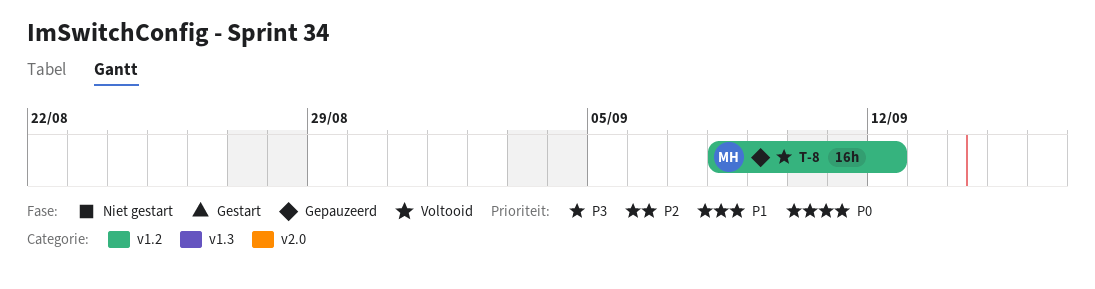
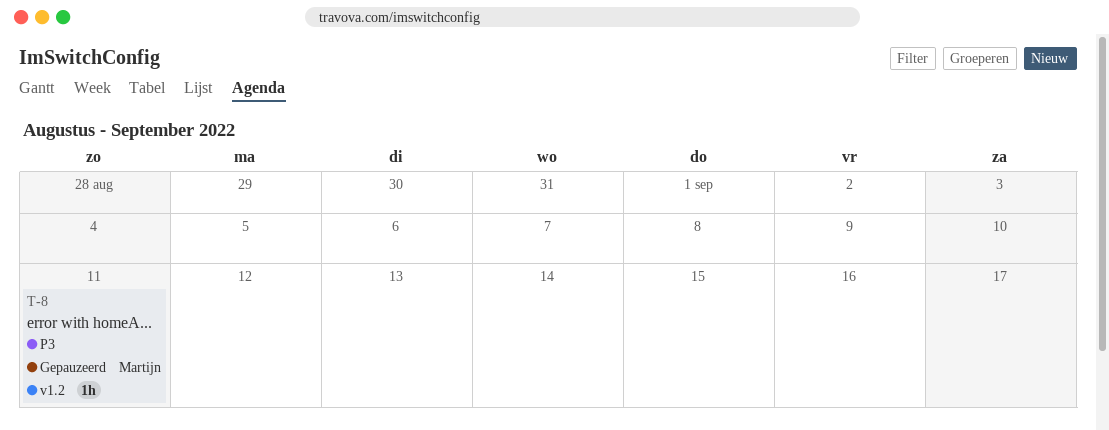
T-8, estimate: 16h -> 1h
T-8, due: Sep 12 -> Sep 11

